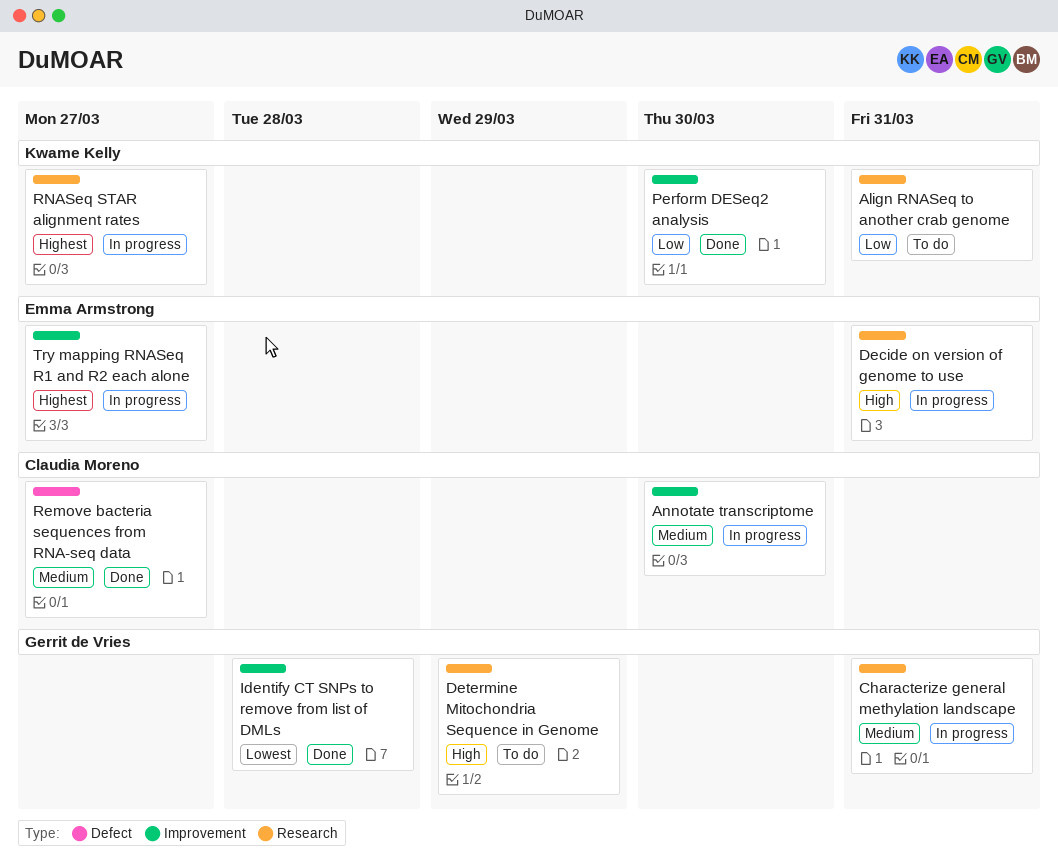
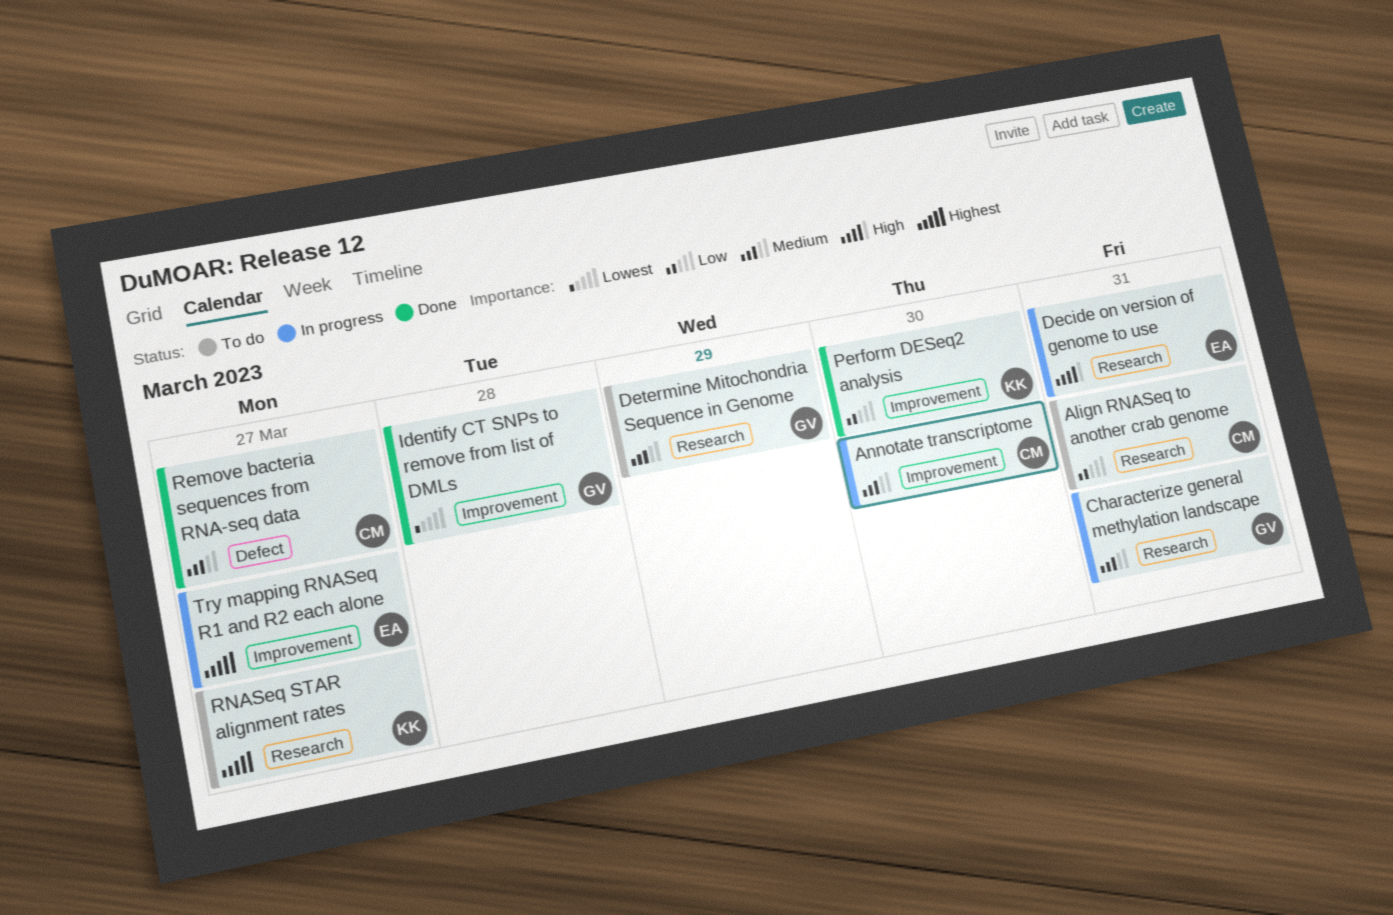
Align RNASeq to another crab genome, owner: Kwame Kelly -> Claudia Moreno
Determine Mitochondria Sequence in Genome, priority: High -> Medium
RNASeq STAR alignment rates, status: In progress -> To do

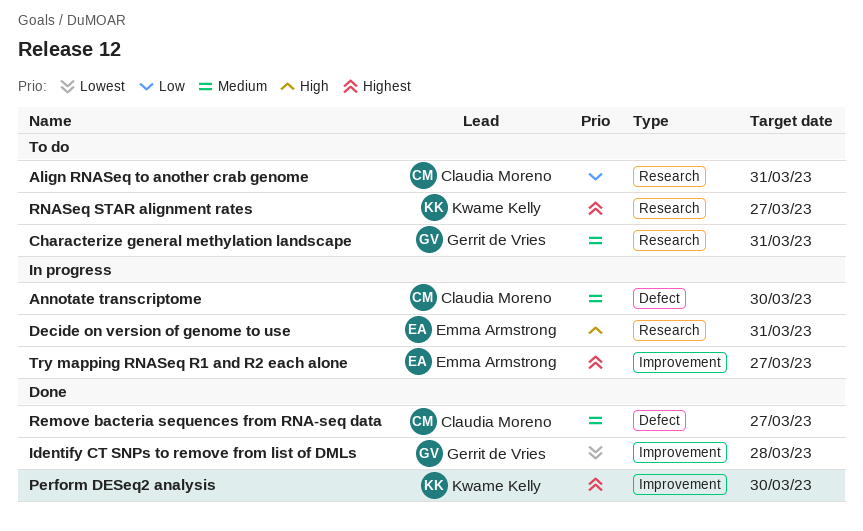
Annotate transcriptome, label: Improvement -> Defect
Characterize general methylation landscape, status: In progress -> To do
Determine Mitochondria Sequence in Genome: present -> none
Perform DESeq2 analysis, priority: Low -> Highest

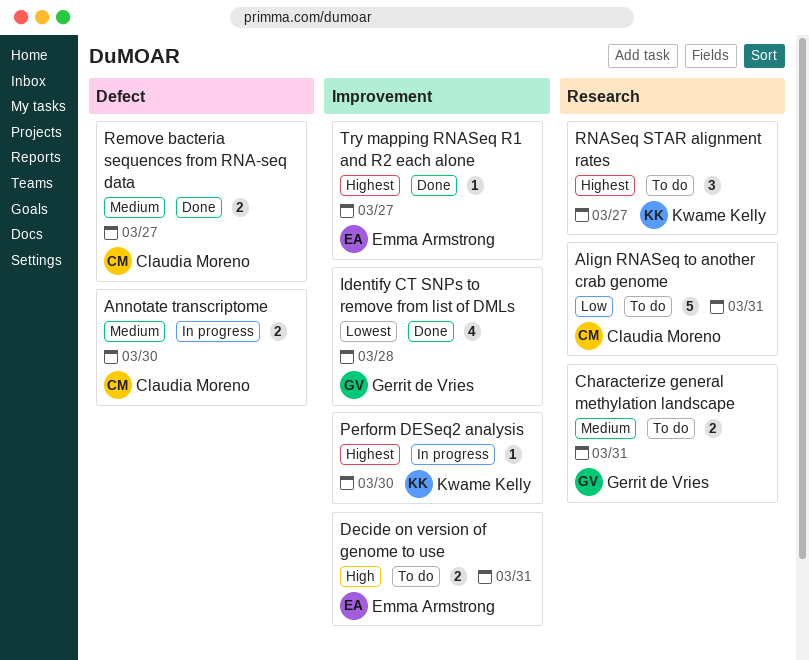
Decide on version of genome to use, status: In progress -> To do
Decide on version of genome to use, label: Research -> Improvement
Perform DESeq2 analysis, status: Done -> In progress
Try mapping RNASeq R1 and R2 each alone, status: In progress -> Done

